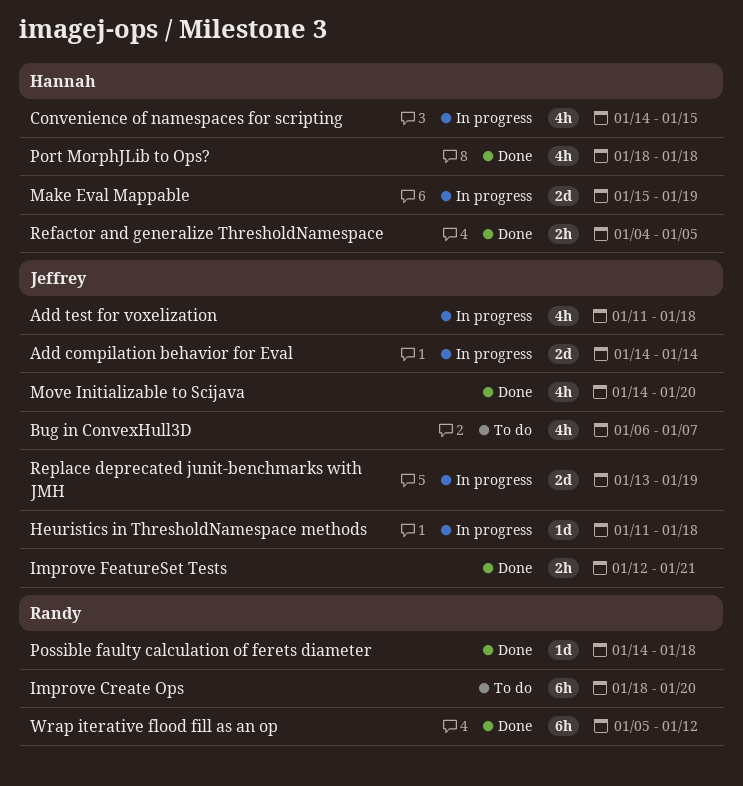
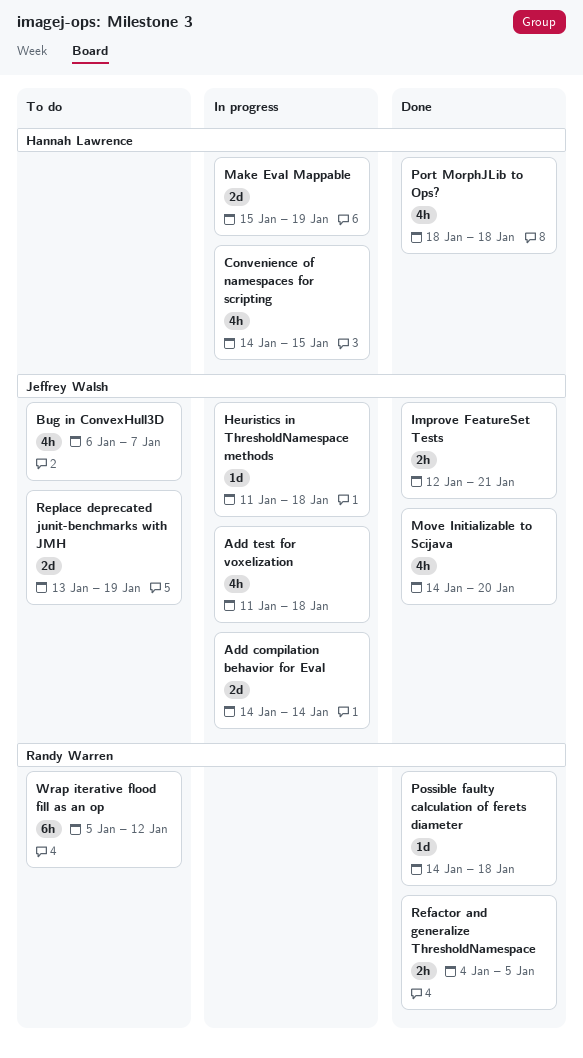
Improve Create Ops: present -> none
Refactor and generalize ThresholdNamespace, owner: Hannah Lawrence -> Randy Warren
Replace deprecated junit-benchmarks with JMH, status: In progress -> To do
Wrap iterative flood fill as an op, status: Done -> To do

